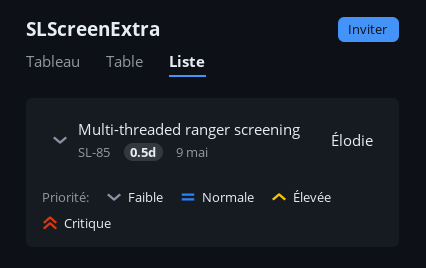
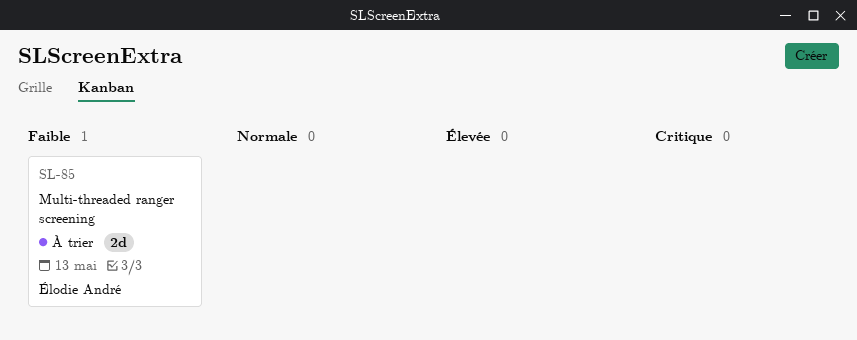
SL-85, estimate: 0.5d -> 2d
SL-85, due: May 9 -> May 13

